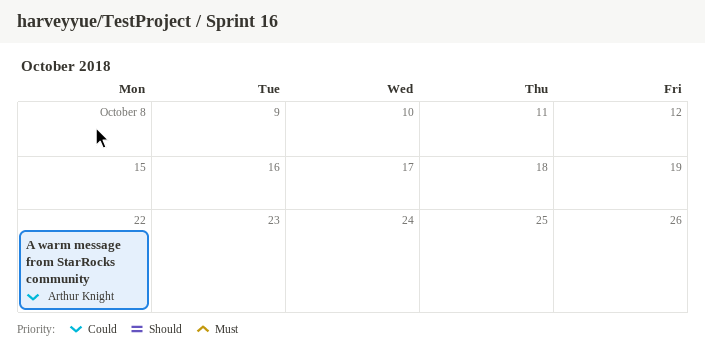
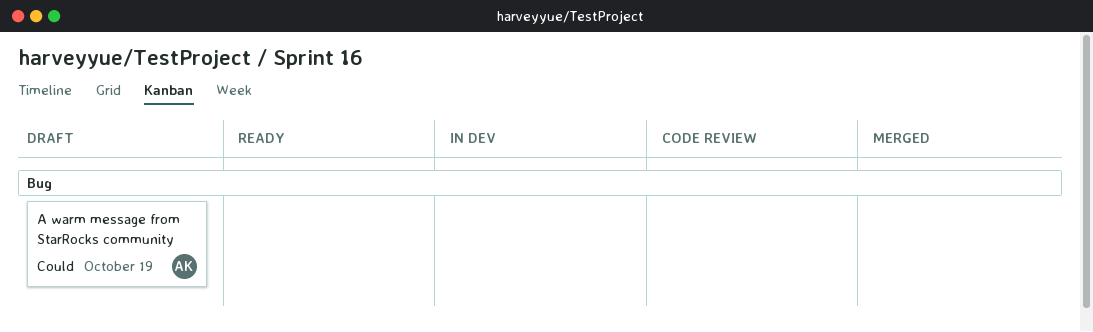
A warm message from StarRocks community, due: Oct 22 -> Oct 19

